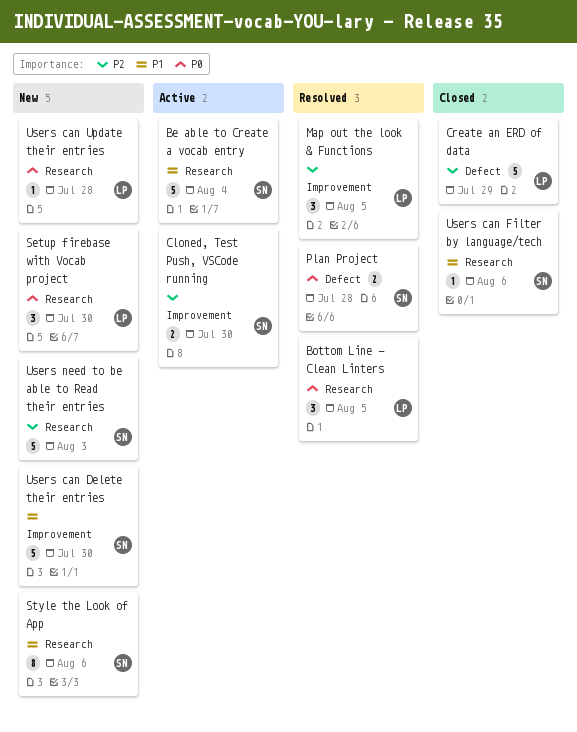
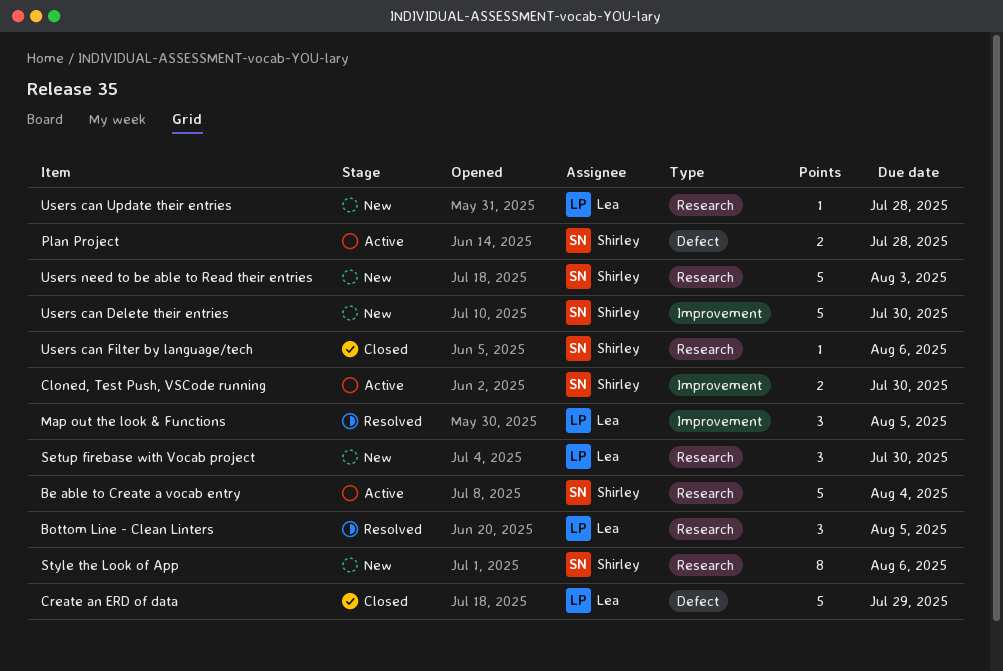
Plan Project, status: Resolved -> Active

